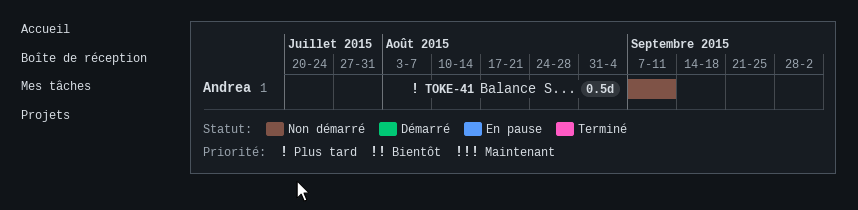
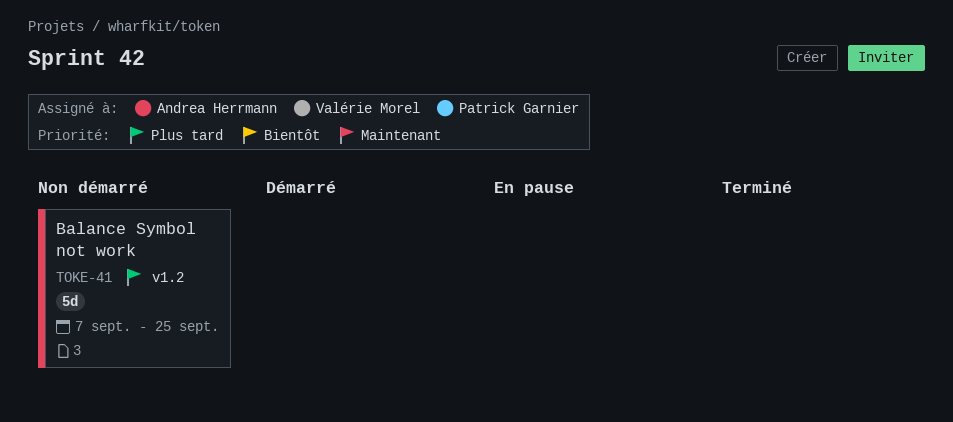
TOKE-41, estimate: 0.5d -> 5d
TOKE-41, due: Sep 11 -> Sep 25

